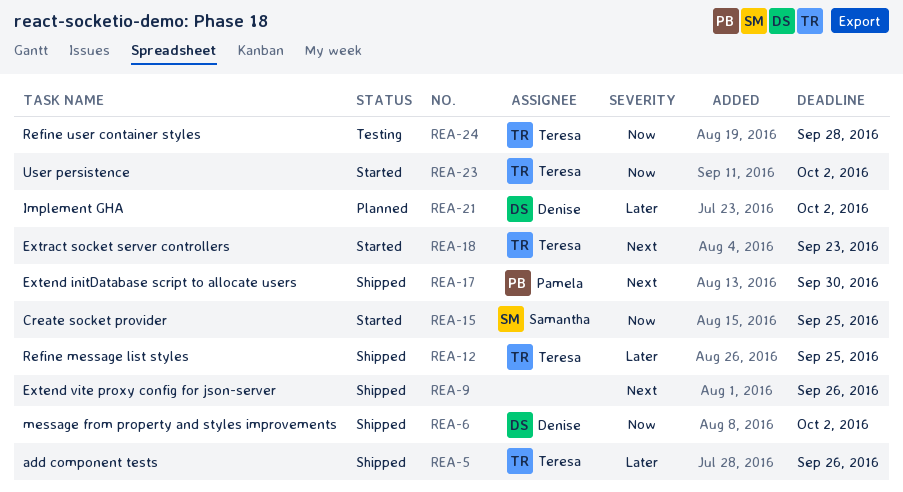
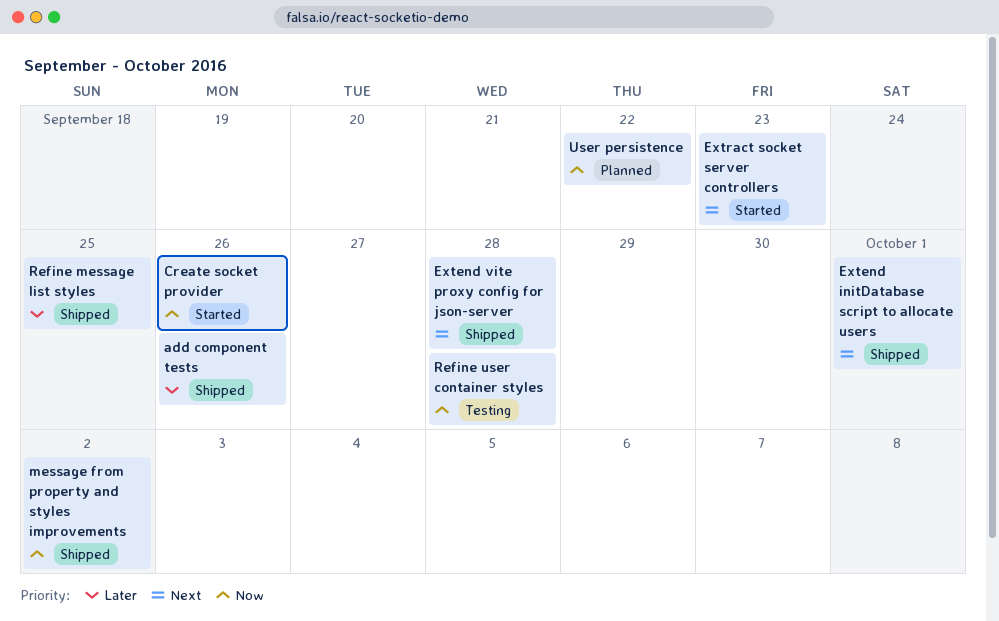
Create socket provider, due: Sep 25 -> Sep 26
Extend initDatabase script to allocate users, due: Sep 30 -> Oct 1
Extend vite proxy config for json-server, due: Sep 26 -> Sep 28
Implement GHA: present -> none
User persistence, status: Started -> Planned
User persistence, due: Oct 2 -> Sep 22

